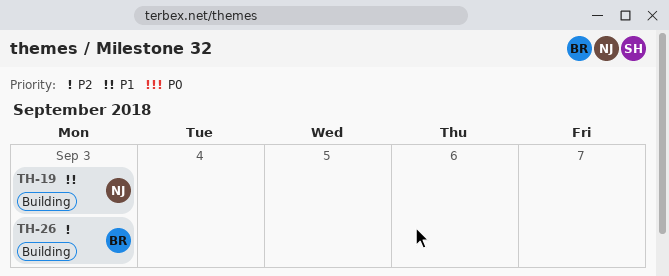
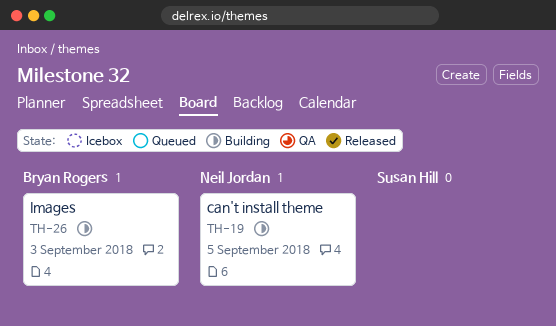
TH-19, due: Sep 3 -> Sep 5

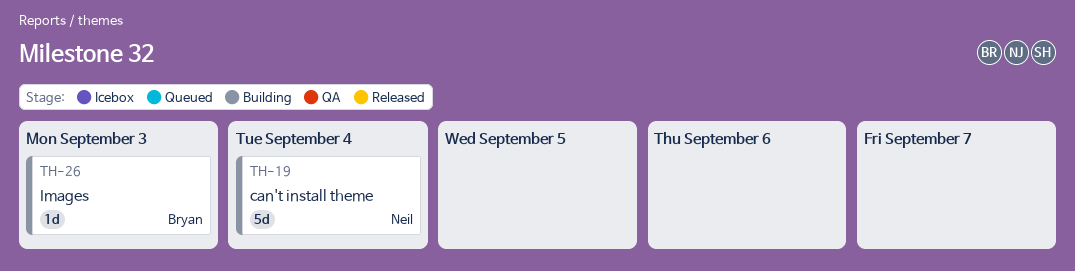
TH-19, due: Sep 5 -> Sep 4

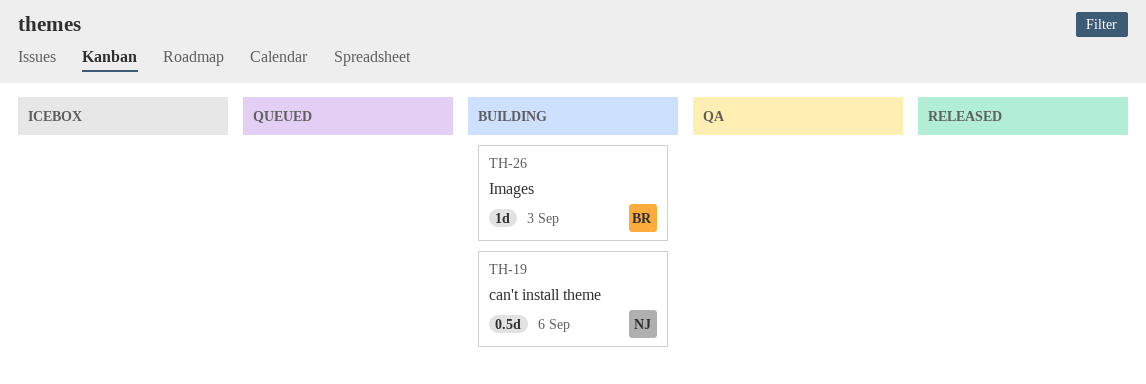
TH-19, estimate: 5d -> 0.5d
TH-19, due: Sep 4 -> Sep 6

